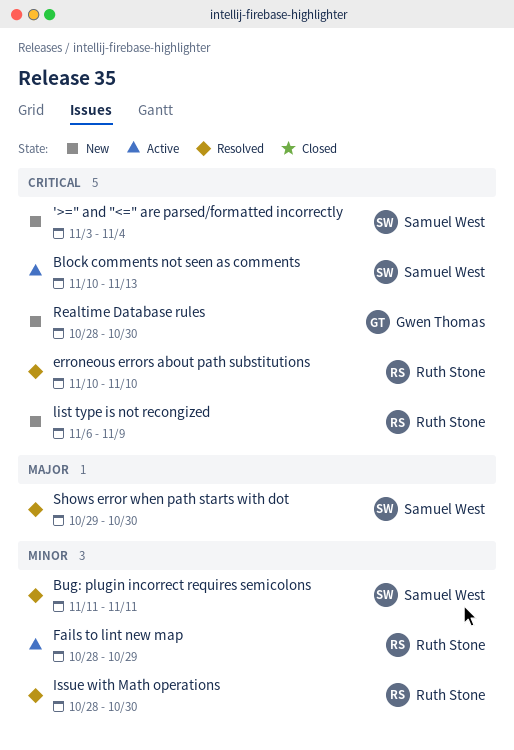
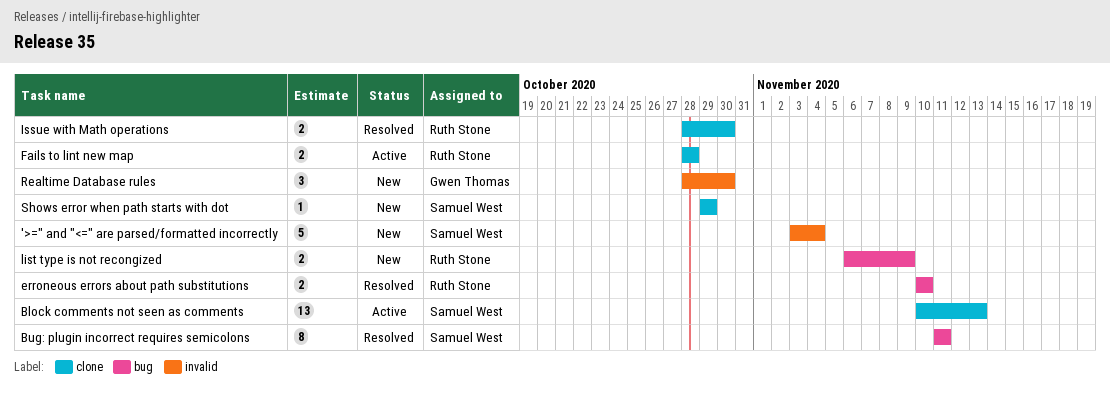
Fails to lint new map, due: Oct 29 -> Oct 28
Shows error when path starts with dot, status: Resolved -> New
Shows error when path starts with dot, due: Oct 30 -> Oct 29

